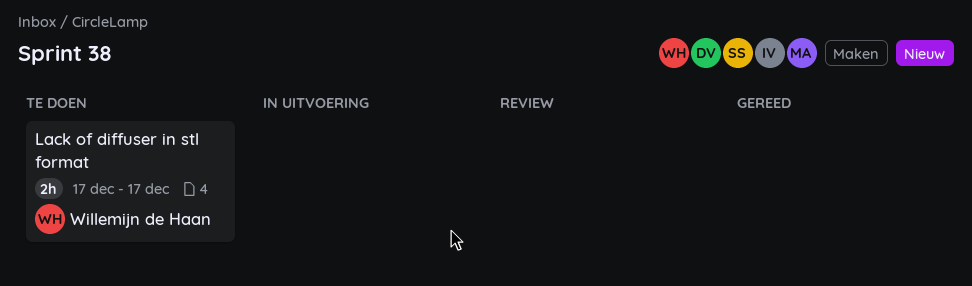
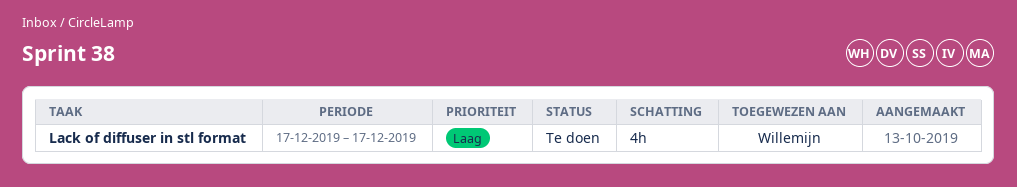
Lack of diffuser in stl format, estimate: 2h -> 4h

